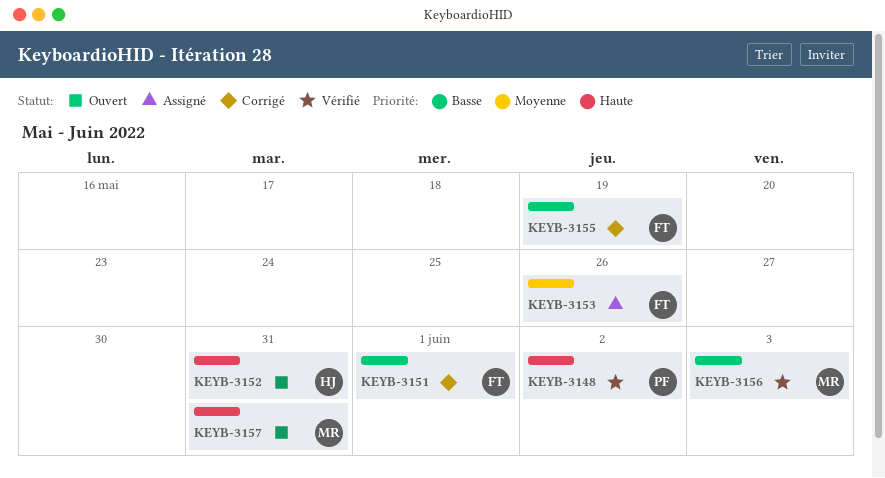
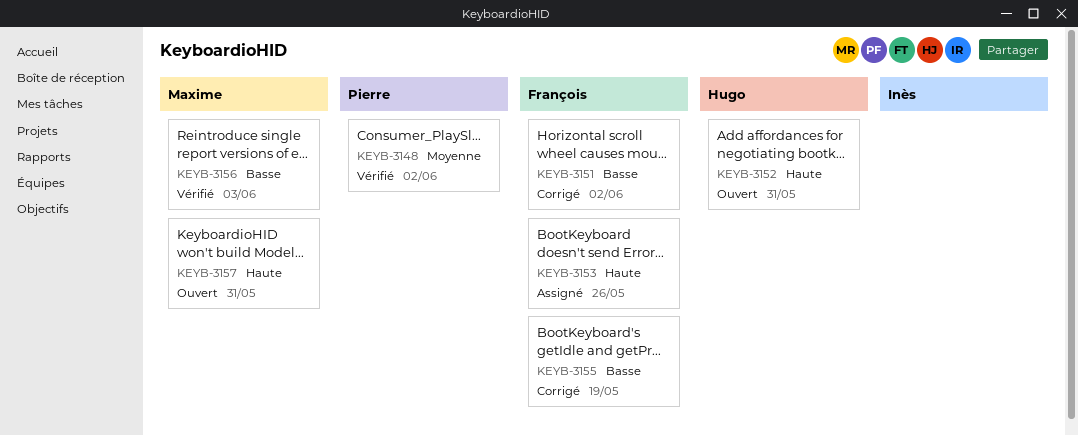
KEYB-3148, priority: Haute -> Moyenne
KEYB-3151, due: Jun 1 -> Jun 2
KEYB-3153, priority: Moyenne -> Haute

